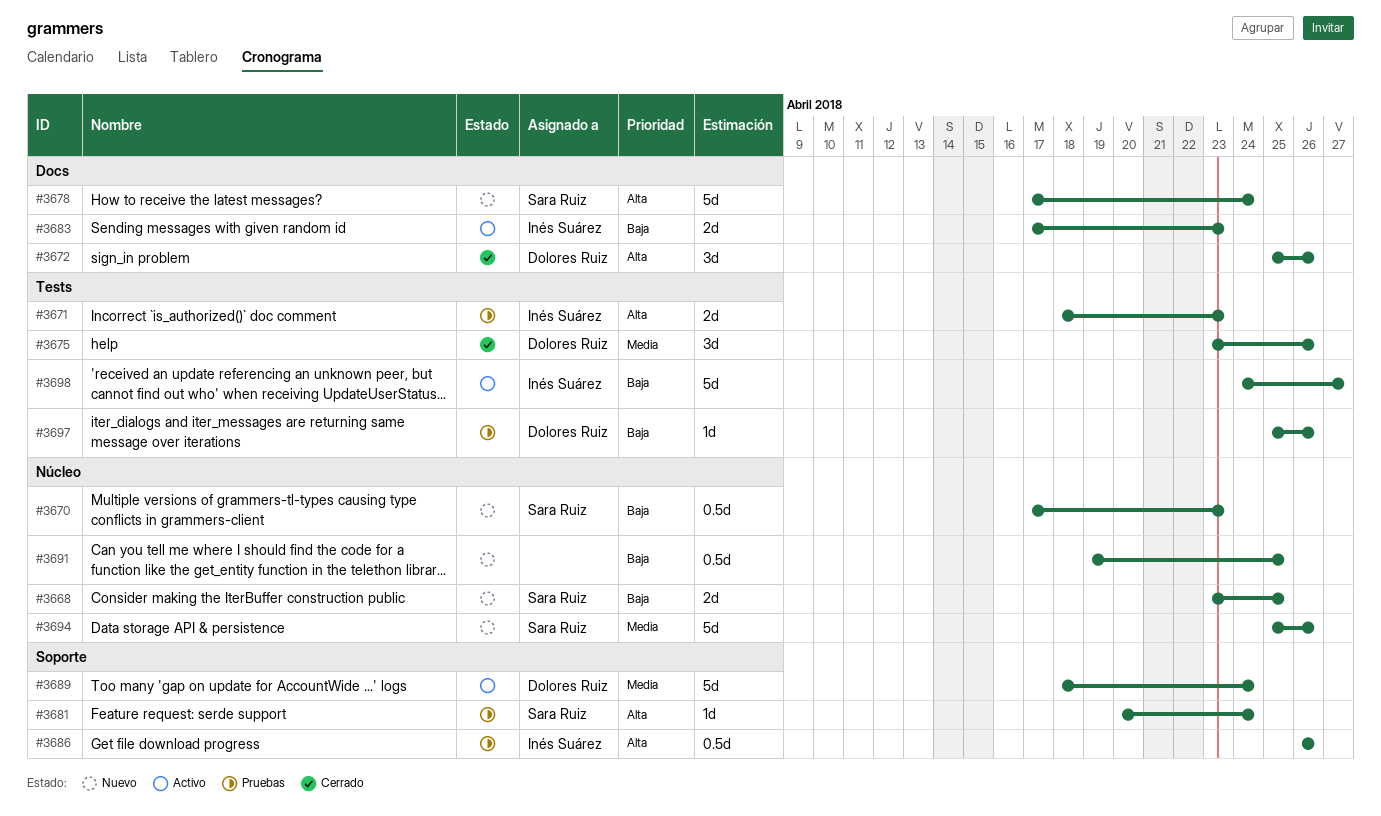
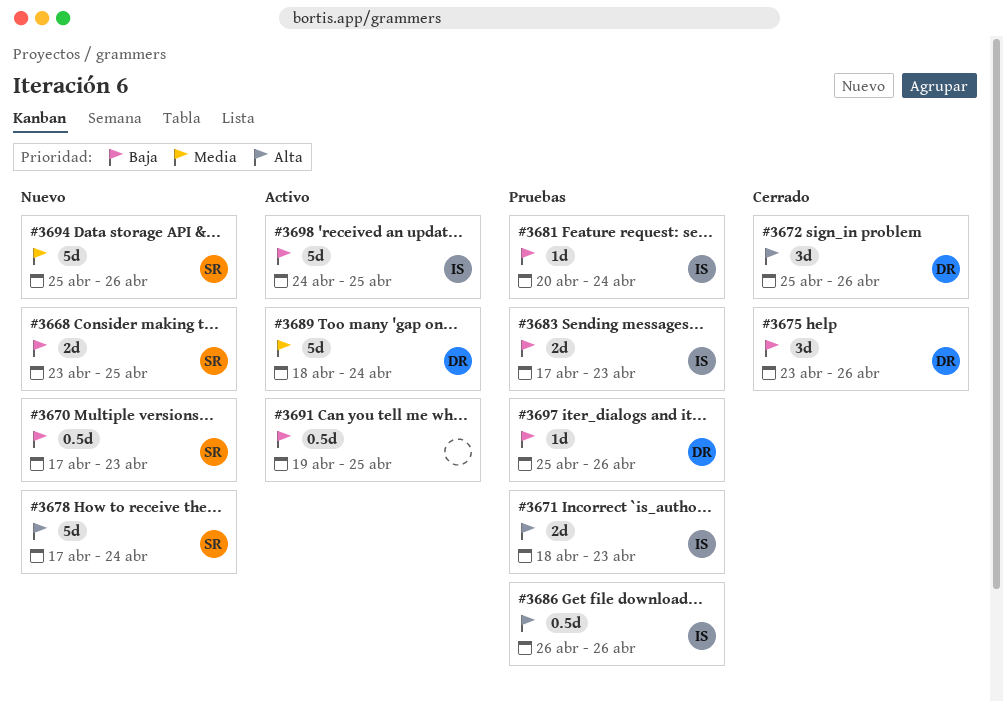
#3675, priority: Media -> Baja
#3681, owner: Sara Ruiz -> Inés Suárez
#3681, priority: Alta -> Baja
#3683, status: Activo -> Pruebas
#3691, status: Nuevo -> Activo
#3698, due: Apr 27 -> Apr 25

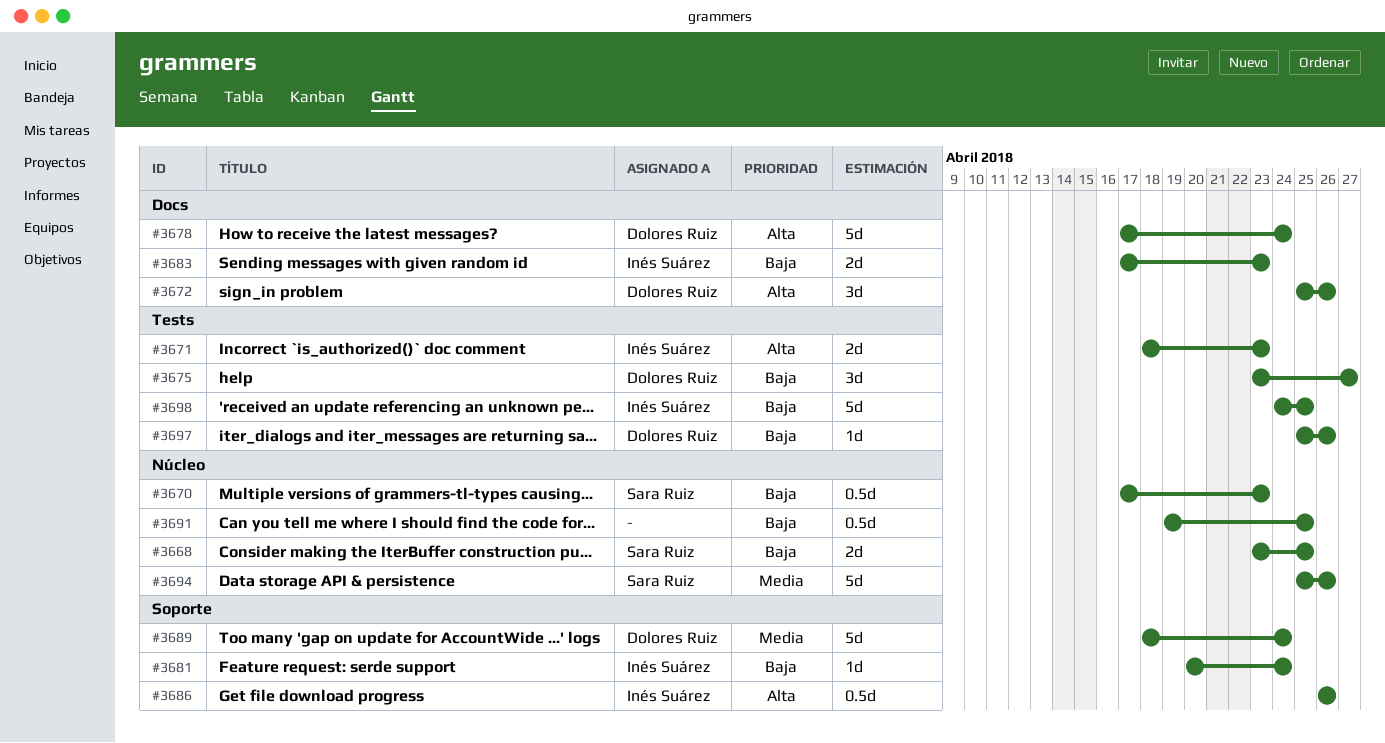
#3675, due: Apr 26 -> Apr 27
#3678, owner: Sara Ruiz -> Dolores Ruiz

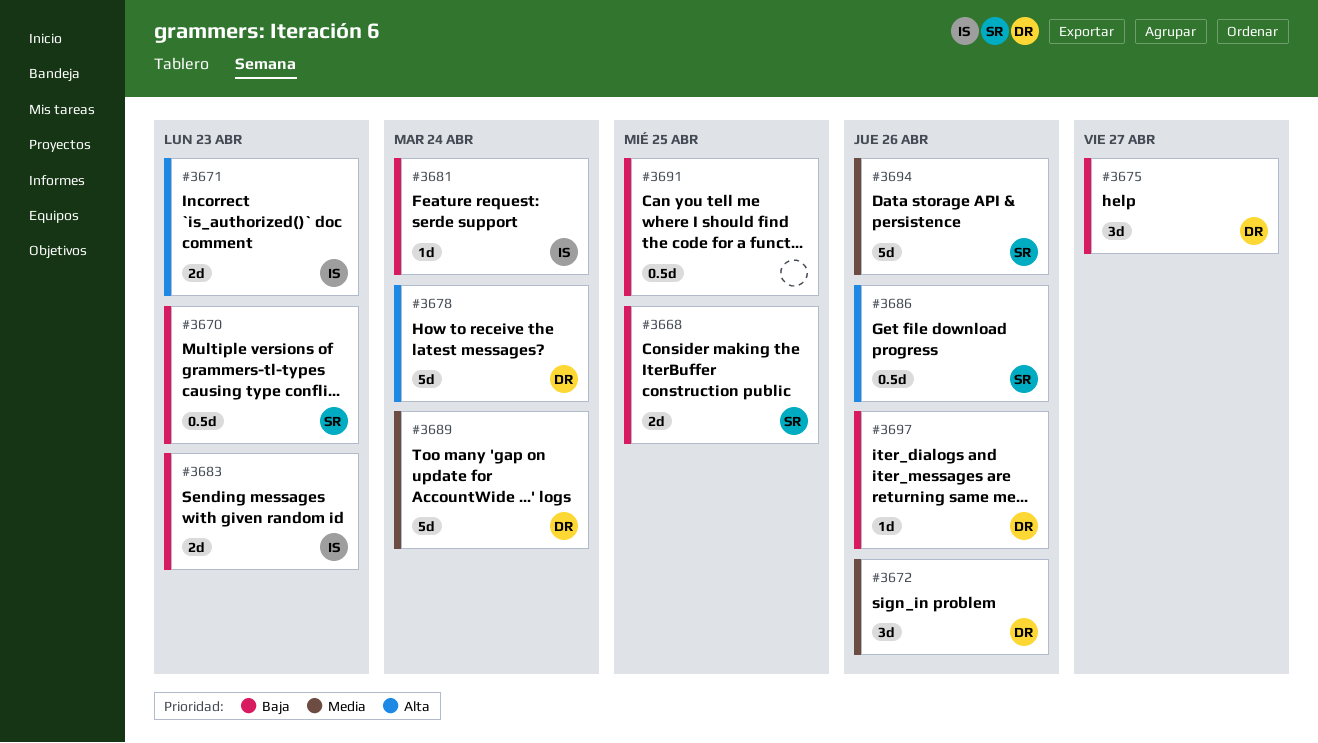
#3672, priority: Alta -> Media
#3686, owner: Inés Suárez -> Sara Ruiz
#3698: present -> none

